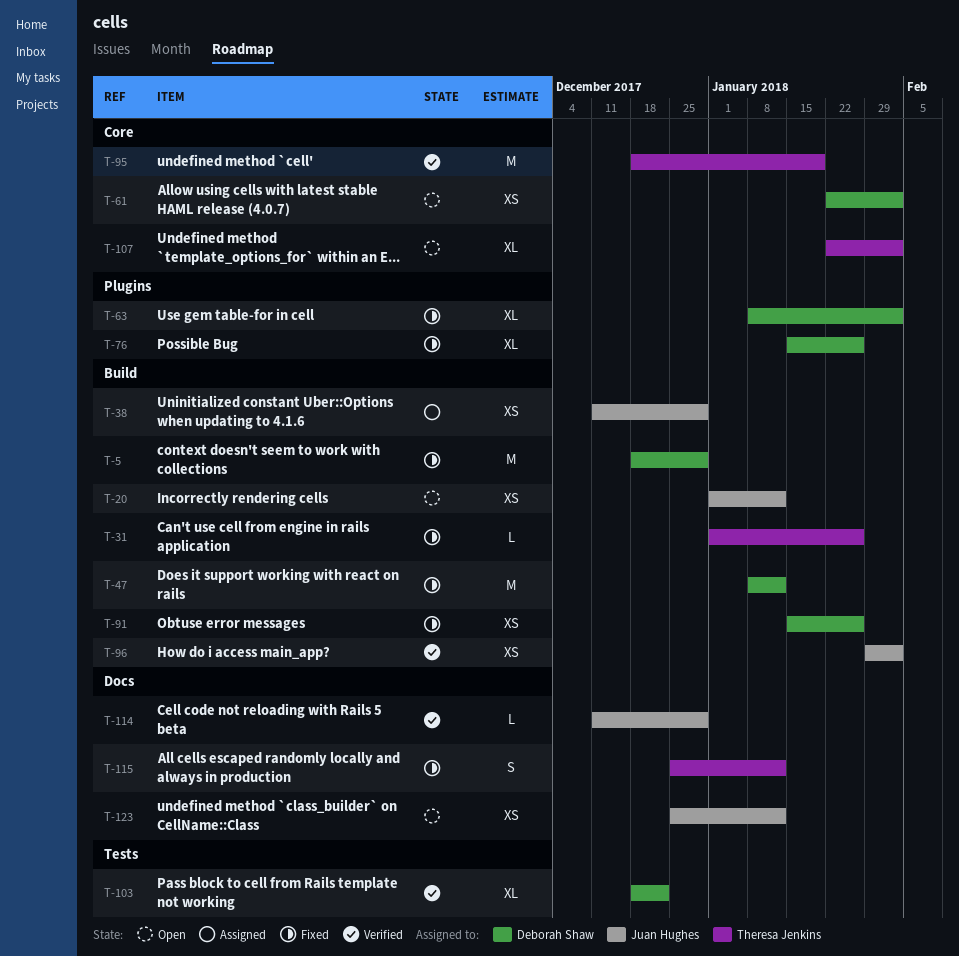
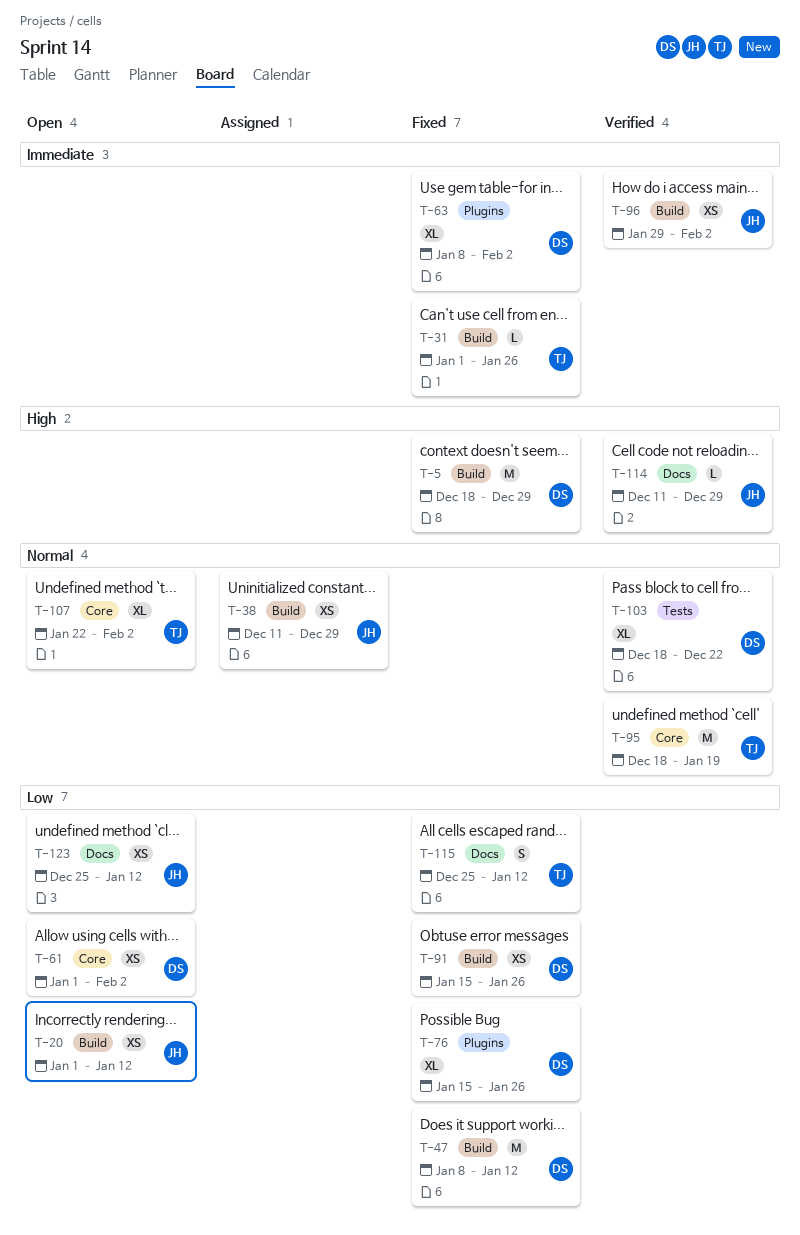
T-61, start: Jan 22 -> Jan 1

